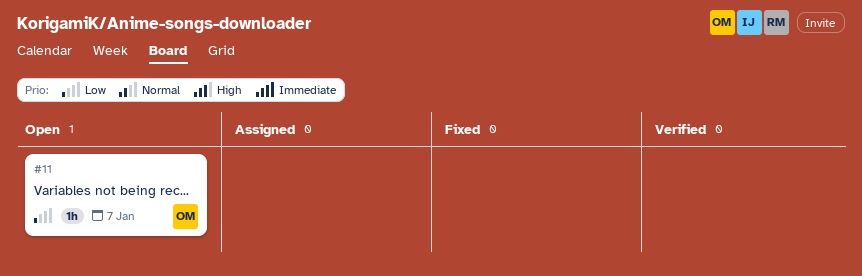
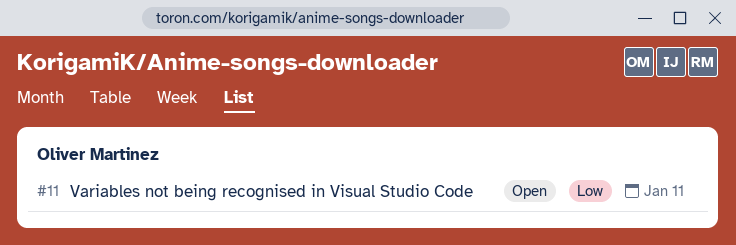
#11, due: Jan 7 -> Jan 11

